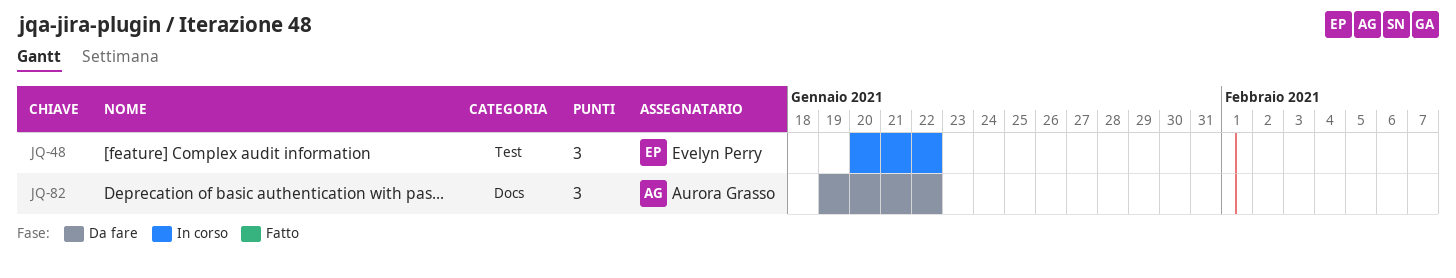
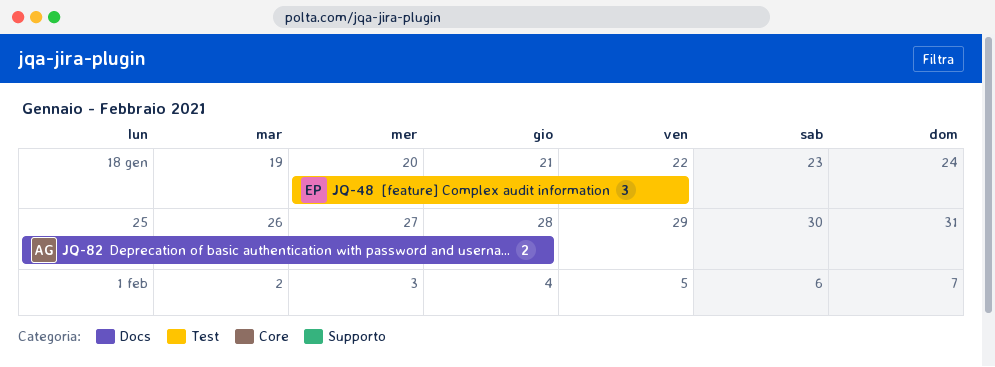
JQ-82, estimate: 3 -> 2
JQ-82, start: Jan 19 -> Jan 25
JQ-82, due: Jan 22 -> Jan 28

